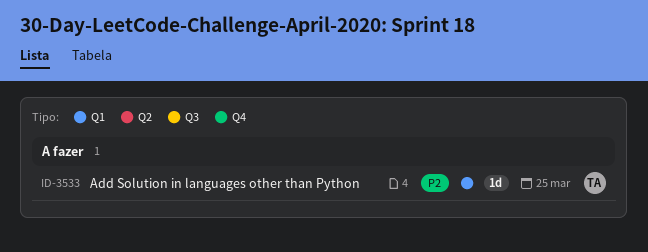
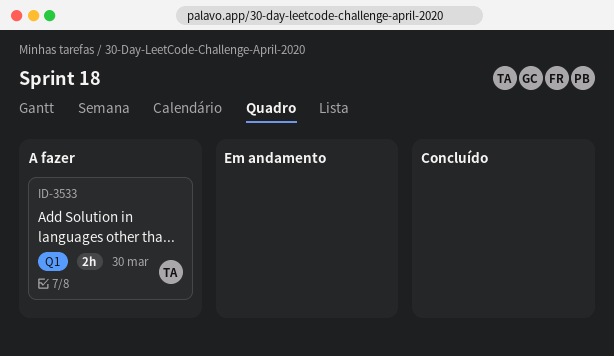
ID-3533, estimate: 1d -> 2h
ID-3533, due: Mar 25 -> Mar 30

